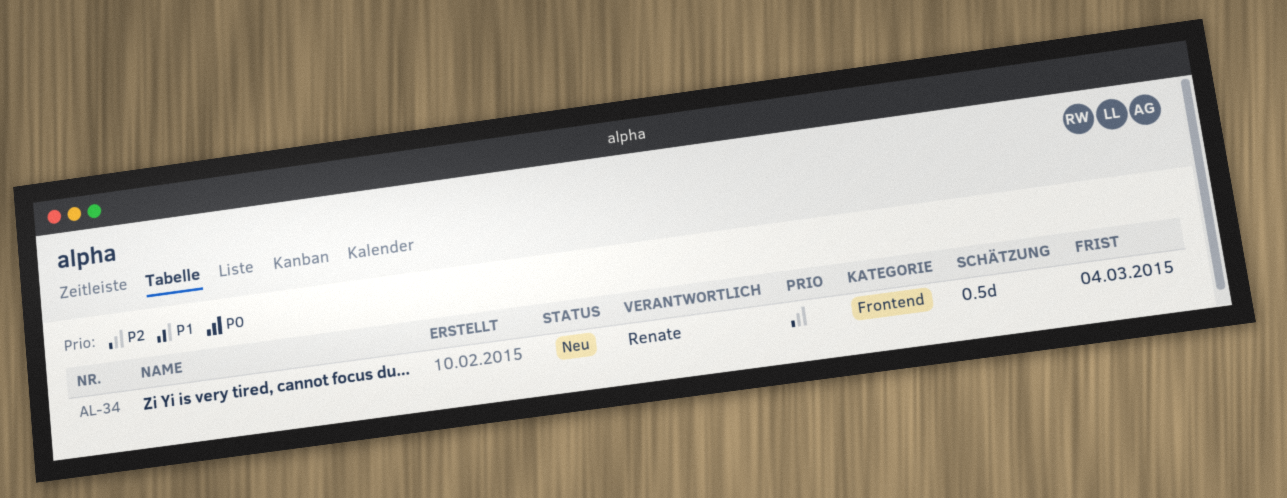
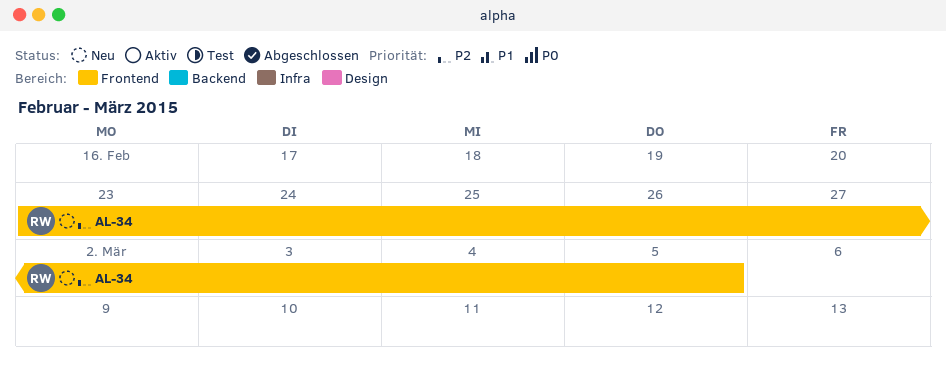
AL-34, due: Mar 4 -> Mar 5

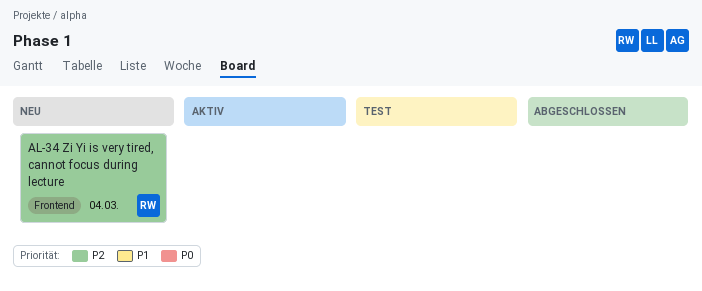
AL-34, due: Mar 5 -> Mar 4

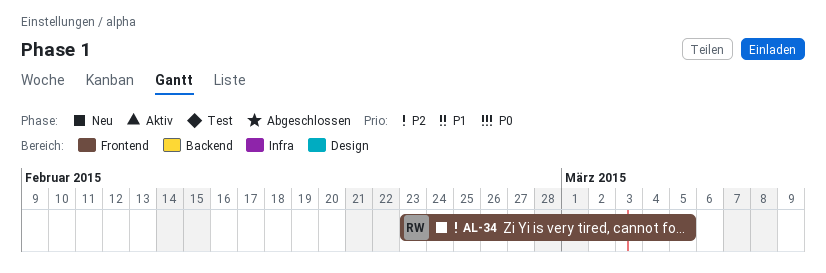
AL-34, due: Mar 4 -> Mar 5

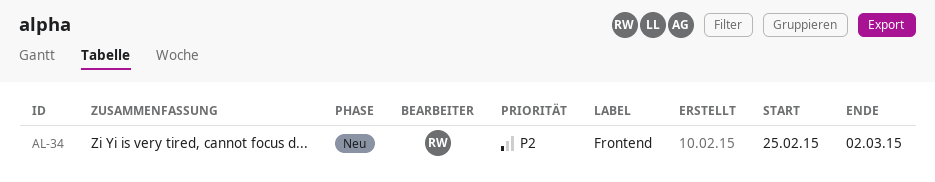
AL-34, start: Feb 23 -> Feb 25
AL-34, due: Mar 5 -> Mar 2

